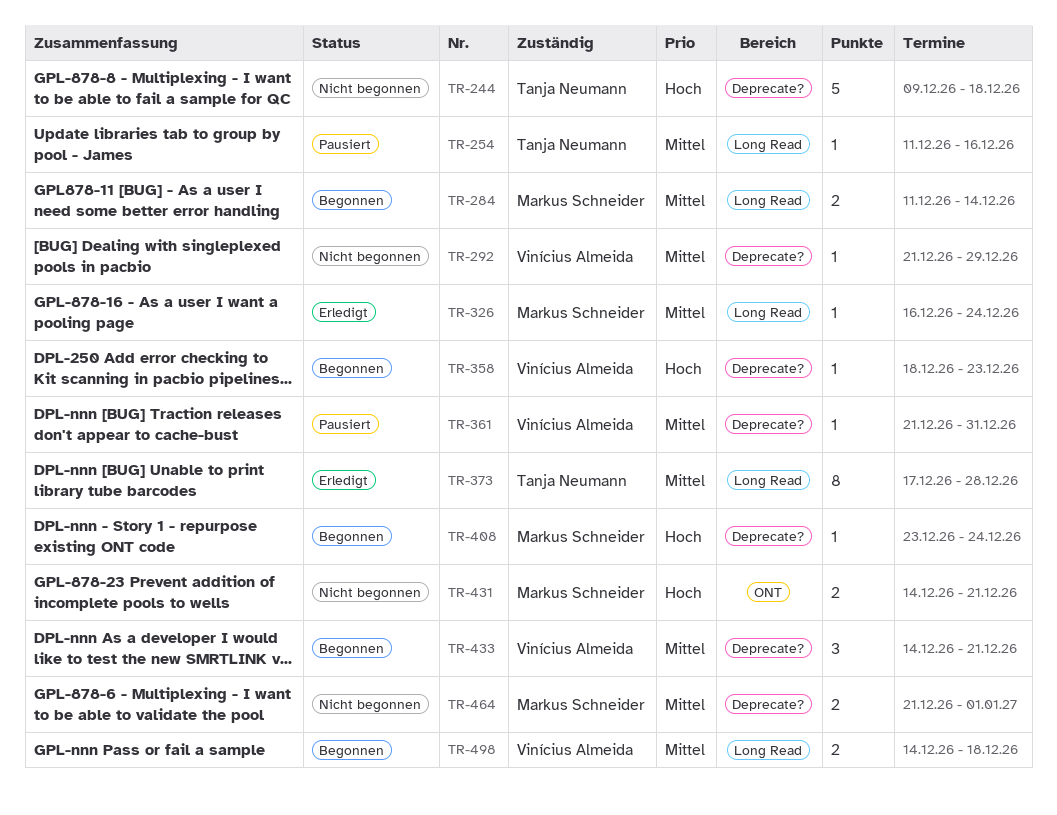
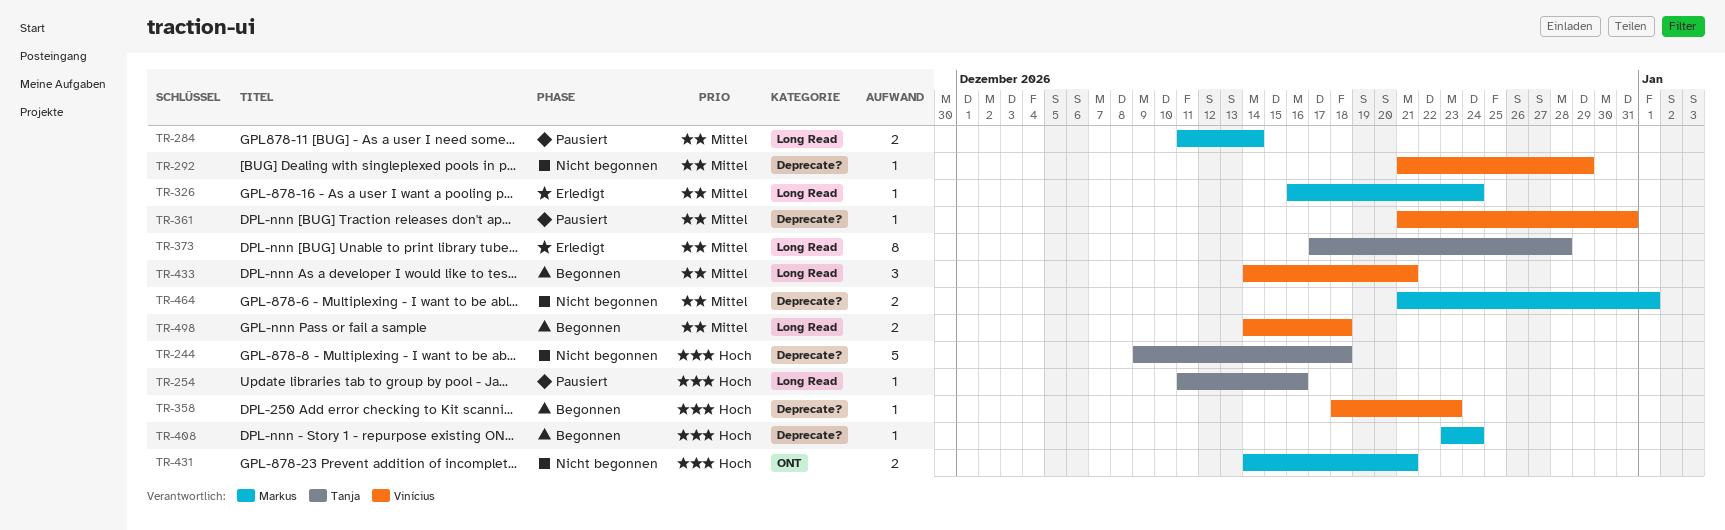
TR-254, priority: Mittel -> Hoch
TR-284, status: Begonnen -> Pausiert
TR-433, label: Deprecate? -> Long Read

